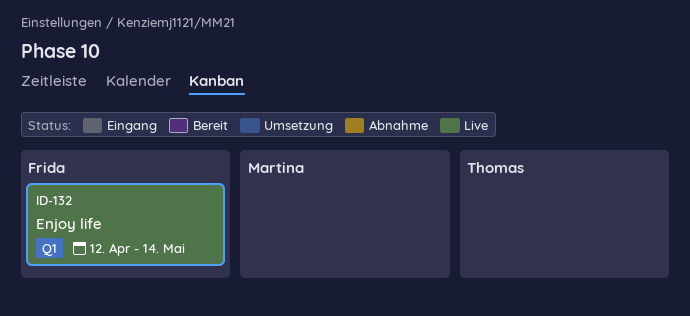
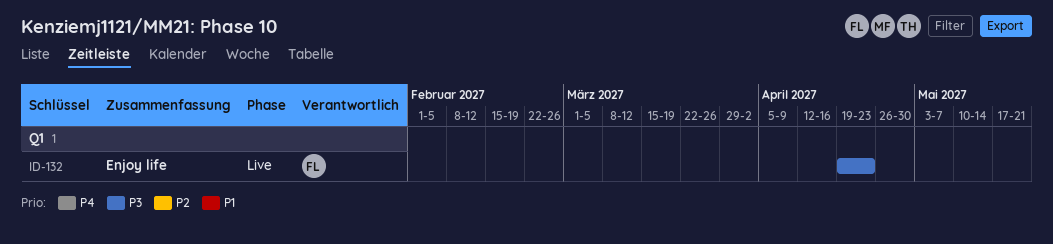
ID-132, start: Apr 12 -> Apr 19
ID-132, due: May 14 -> Apr 23

